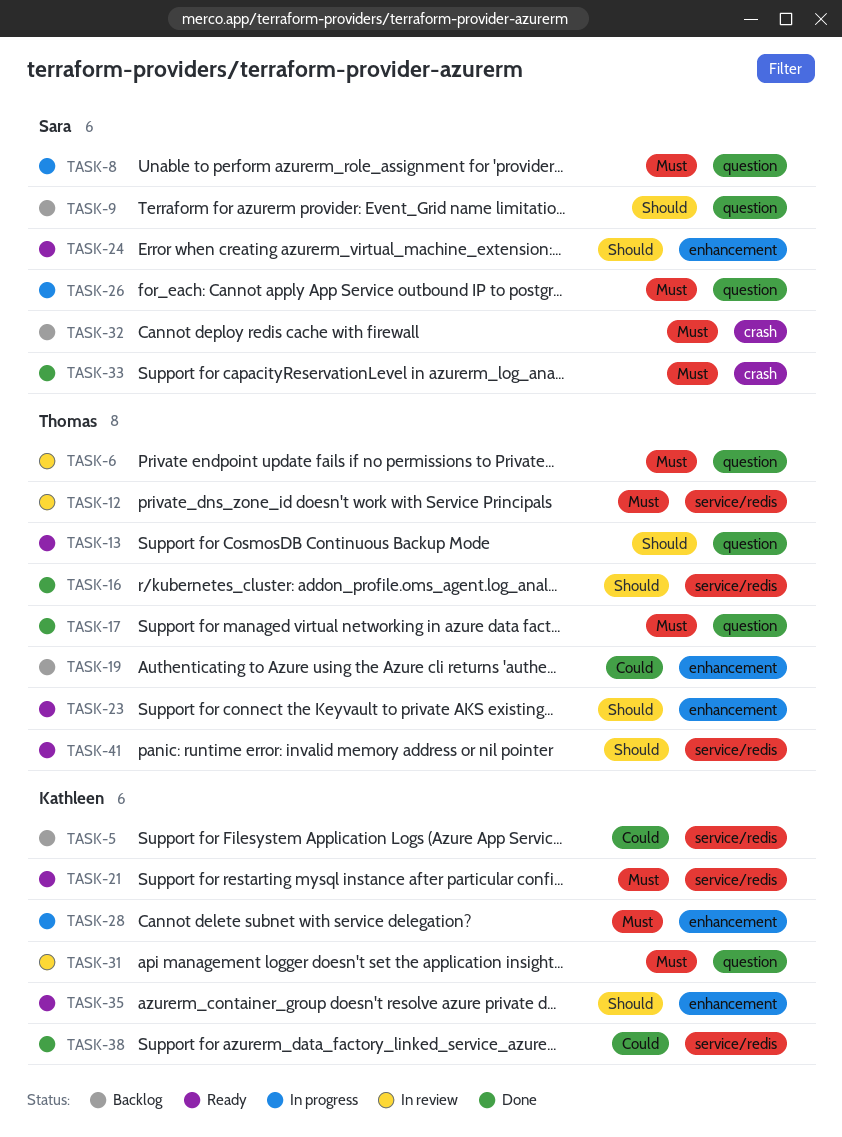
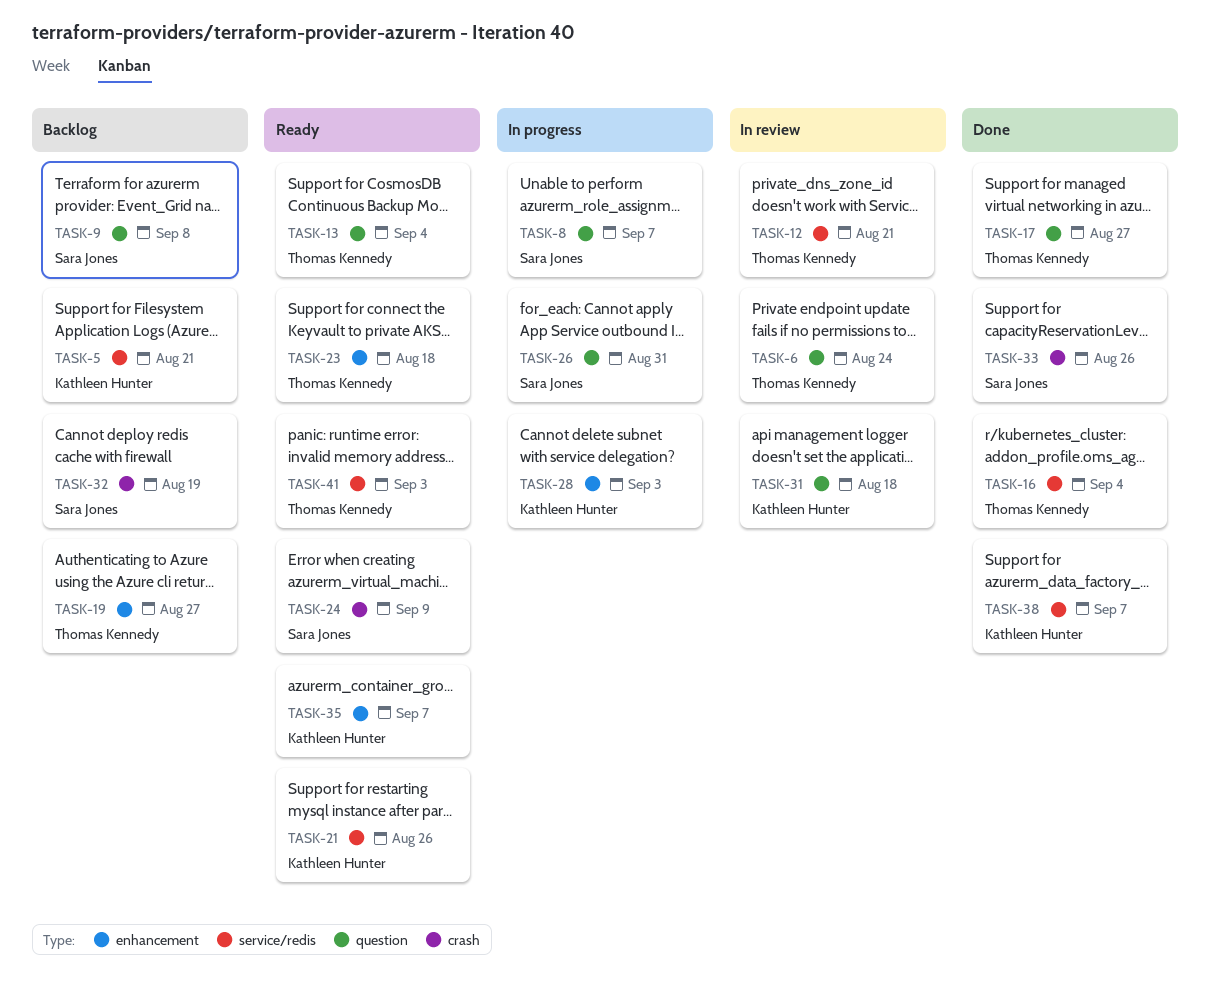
TASK-24, label: enhancement -> crash

